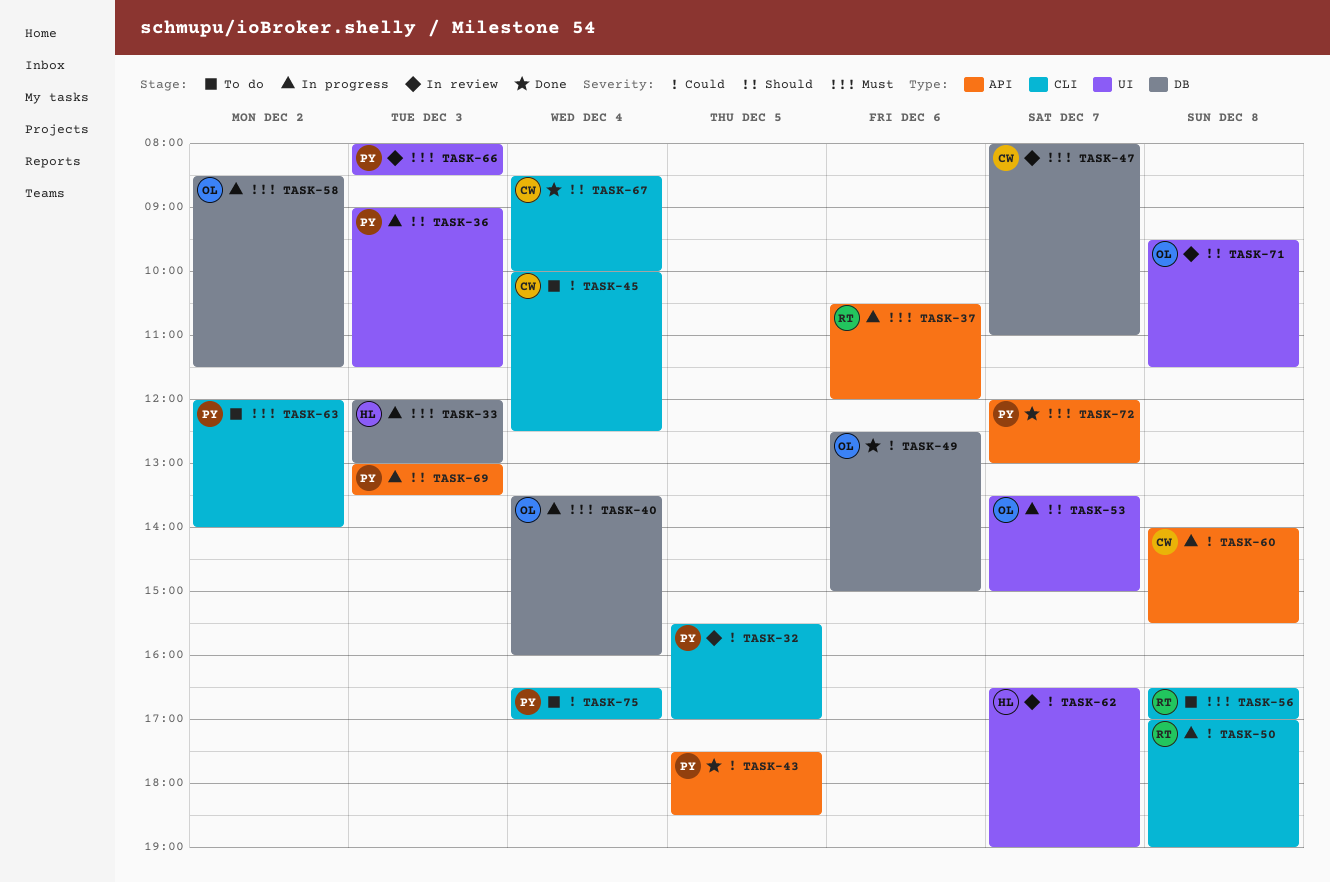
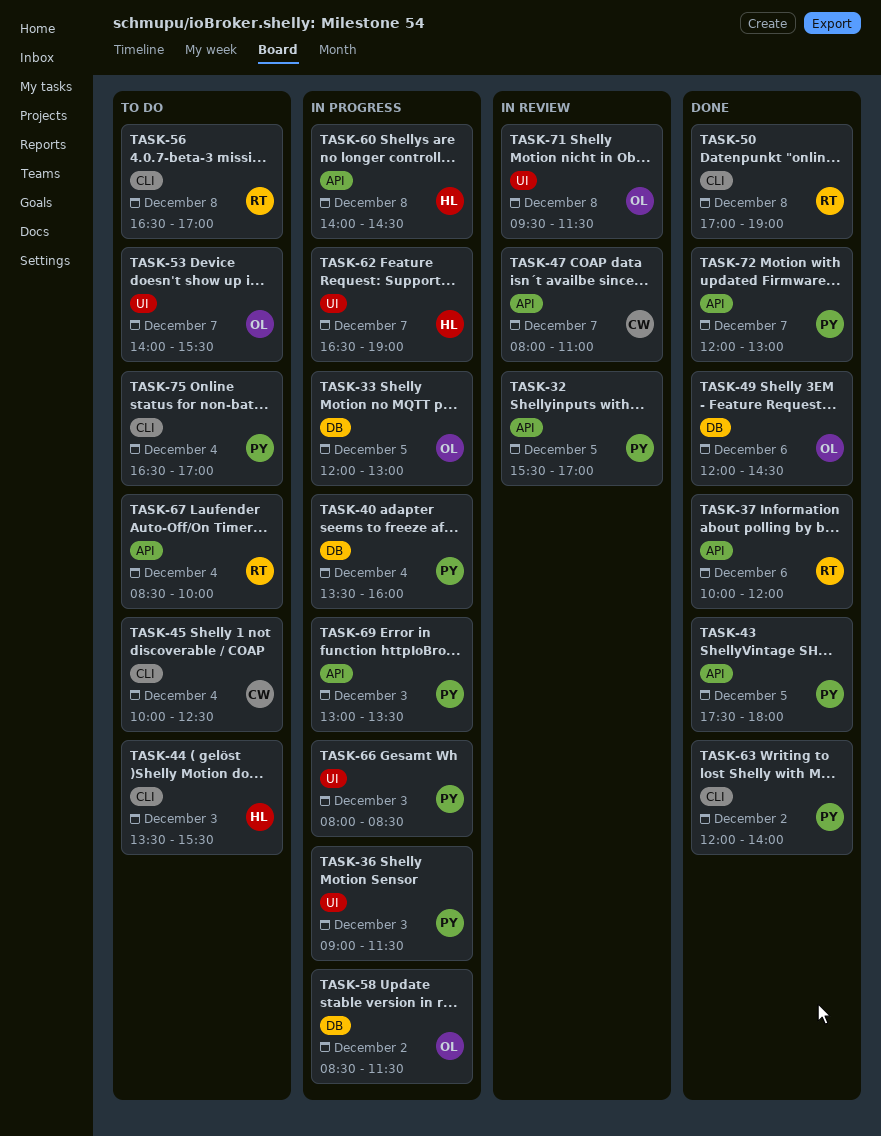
TASK-32, label: CLI -> API
TASK-33, owner: HL -> OL
TASK-33, day: Dec 3 -> Dec 5
TASK-37, status: In progress -> Done
TASK-37, begins: 10:30 -> 10:00
TASK-40, owner: OL -> PY
TASK-43, ends: 18:30 -> 18:00
TASK-44: none -> present
TASK-47, label: DB -> API
TASK-49, begins: 12:30 -> 12:00
TASK-49, ends: 15:00 -> 14:30
TASK-50, status: In progress -> Done
TASK-53, status: In progress -> To do
TASK-53, begins: 13:30 -> 14:00
TASK-53, ends: 15:00 -> 15:30
TASK-60, owner: CW -> HL
TASK-60, ends: 15:30 -> 14:30
TASK-62, status: In review -> In progress
TASK-63, status: To do -> Done
TASK-66, status: In review -> In progress
TASK-67, status: Done -> To do
TASK-67, owner: CW -> RT
TASK-67, label: CLI -> API

